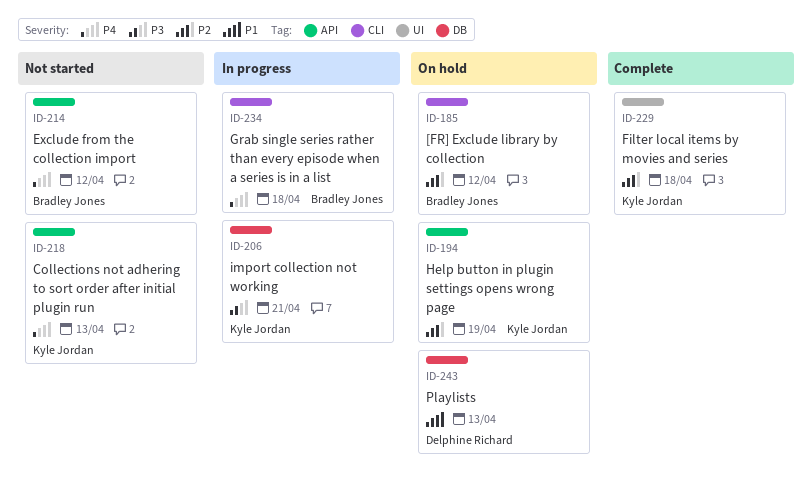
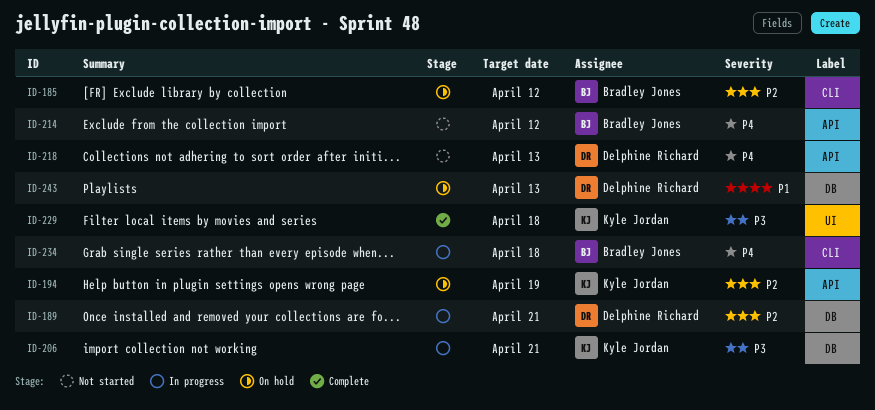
ID-189: none -> present
ID-218, owner: Kyle Jordan -> Delphine Richard
ID-229, priority: P2 -> P3

